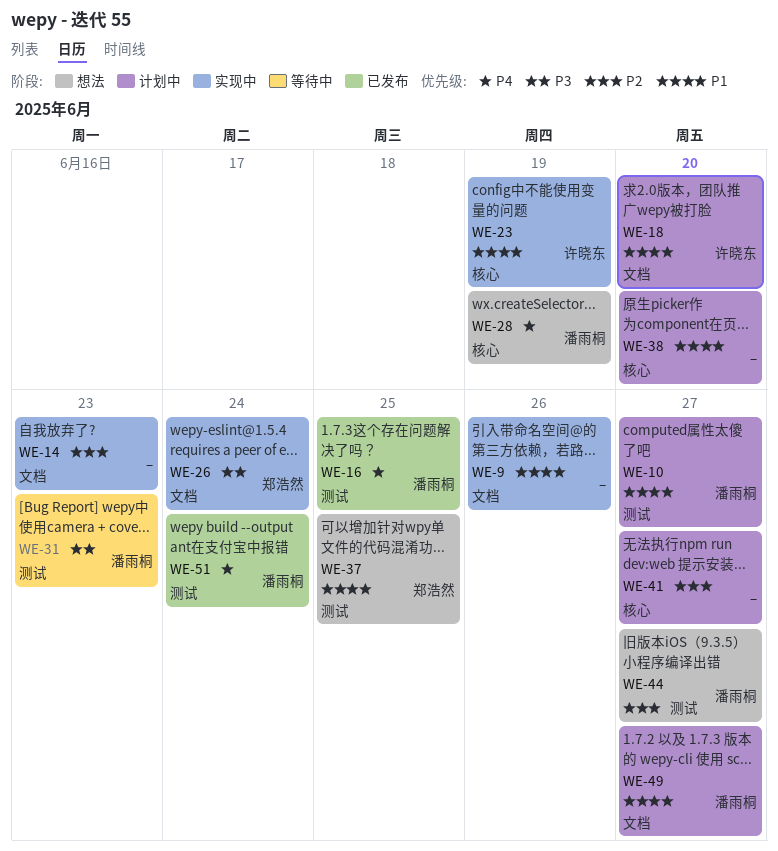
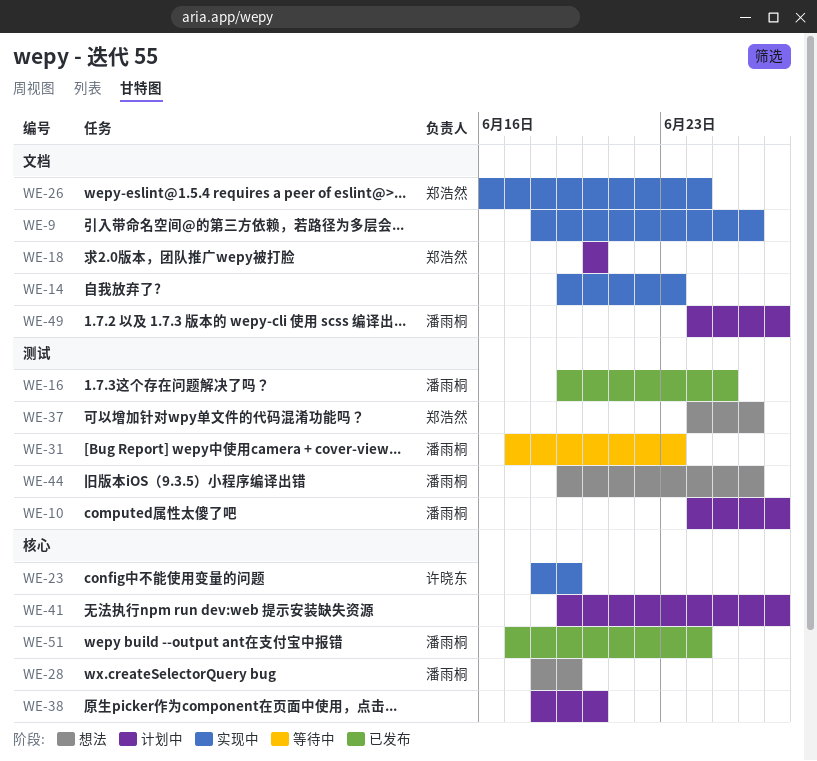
WE-18, owner: 许晓东 -> 郑浩然
WE-37, due: Jun 25 -> Jun 26
WE-44, due: Jun 27 -> Jun 26
WE-51, label: 测试 -> 核心

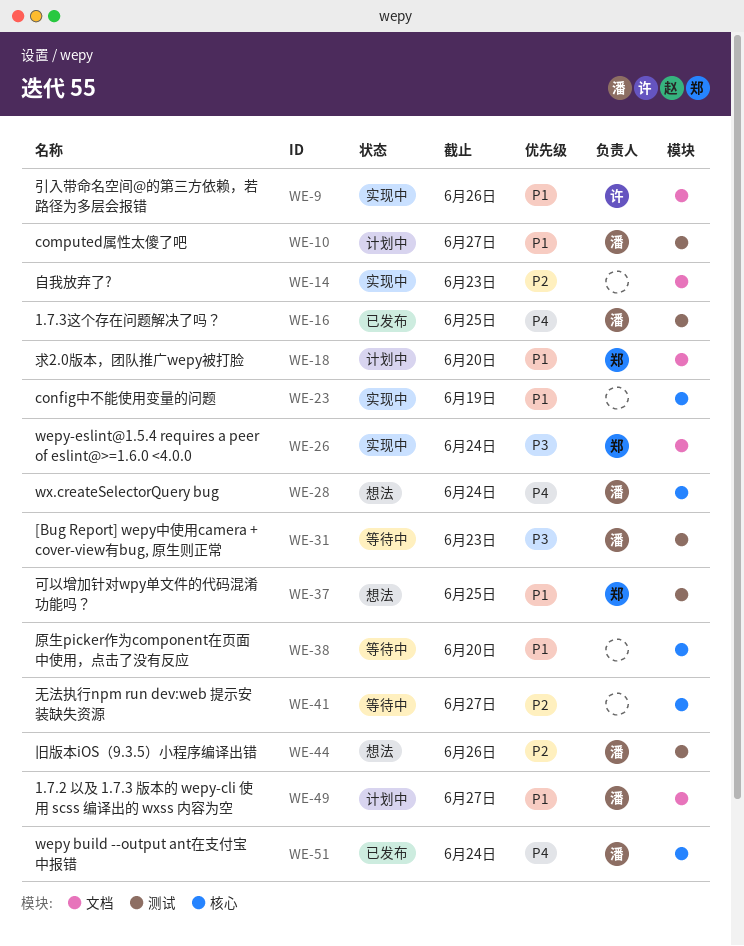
WE-9, owner: none -> 许晓东
WE-23, owner: 许晓东 -> none
WE-28, due: Jun 19 -> Jun 24
WE-37, due: Jun 26 -> Jun 25
WE-38, status: 计划中 -> 等待中
WE-41, status: 计划中 -> 等待中

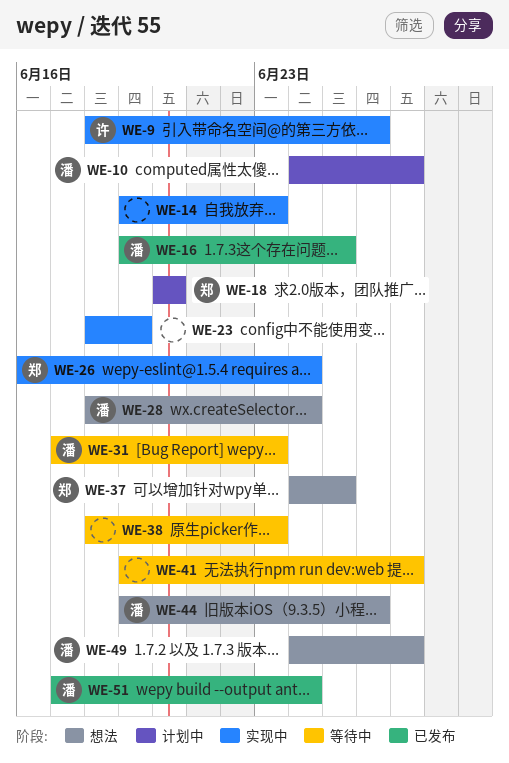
WE-38, due: Jun 20 -> Jun 23
WE-49, status: 计划中 -> 想法

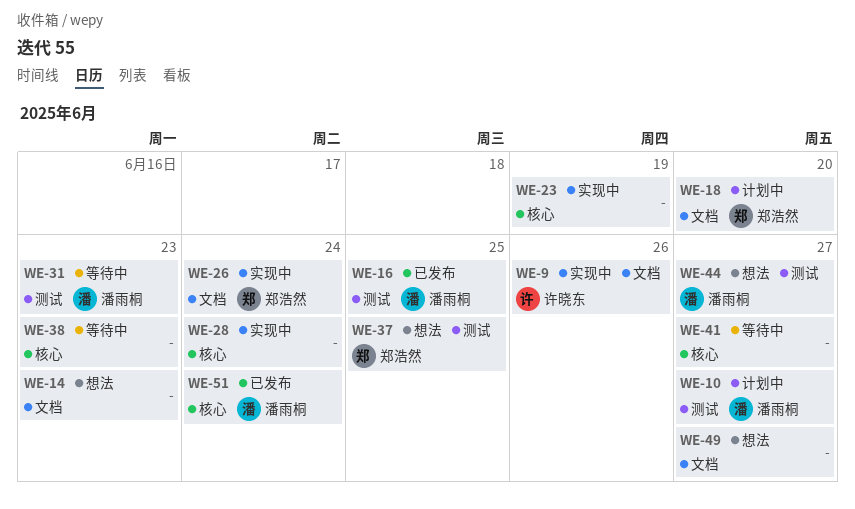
WE-14, status: 实现中 -> 想法
WE-28, status: 想法 -> 实现中
WE-28, owner: 潘雨桐 -> none
WE-44, due: Jun 26 -> Jun 27
WE-49, owner: 潘雨桐 -> none

